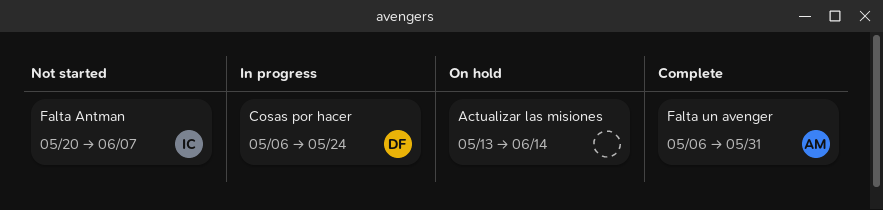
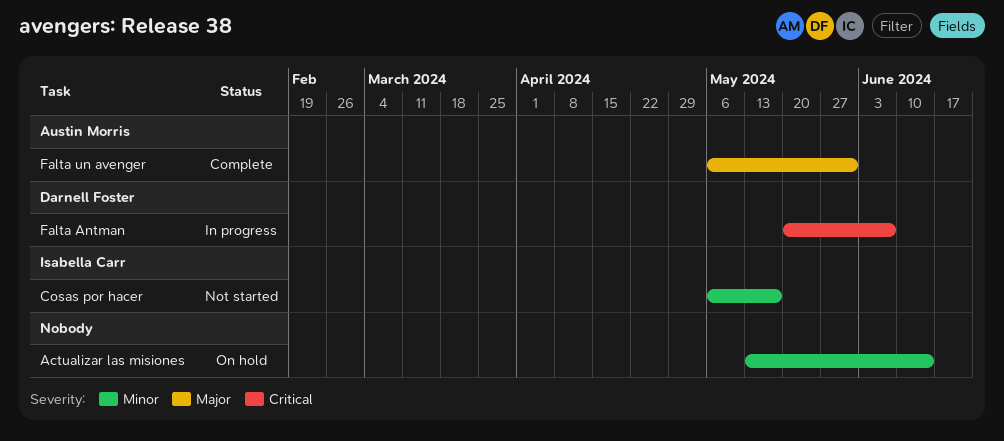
Cosas por hacer, status: In progress -> Not started
Cosas por hacer, owner: Darnell Foster -> Isabella Carr
Cosas por hacer, due: May 24 -> May 17
Falta Antman, status: Not started -> In progress
Falta Antman, owner: Isabella Carr -> Darnell Foster

